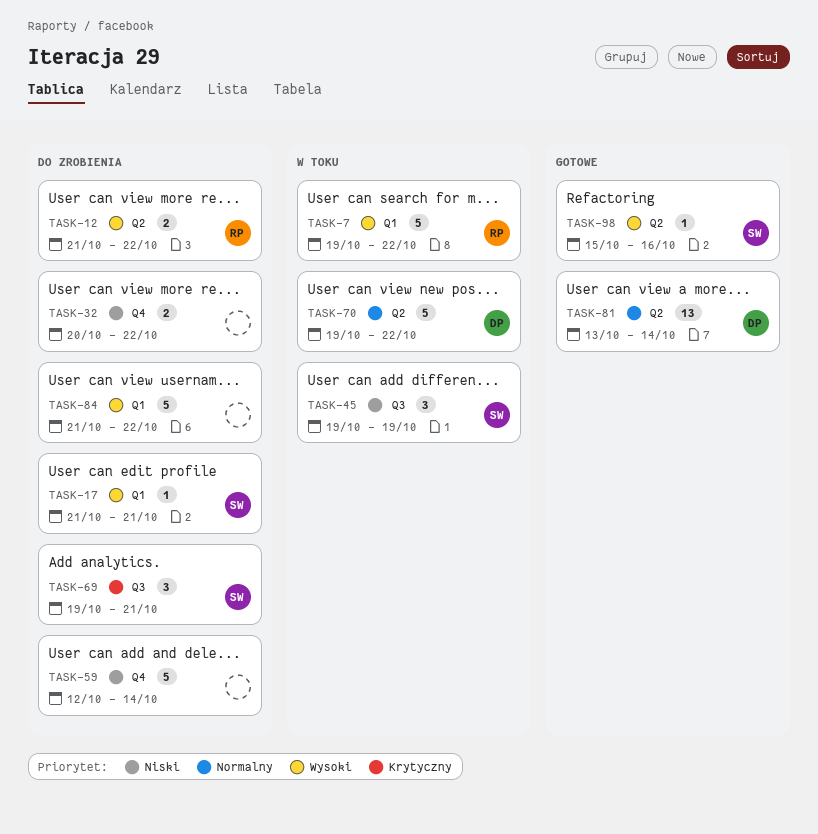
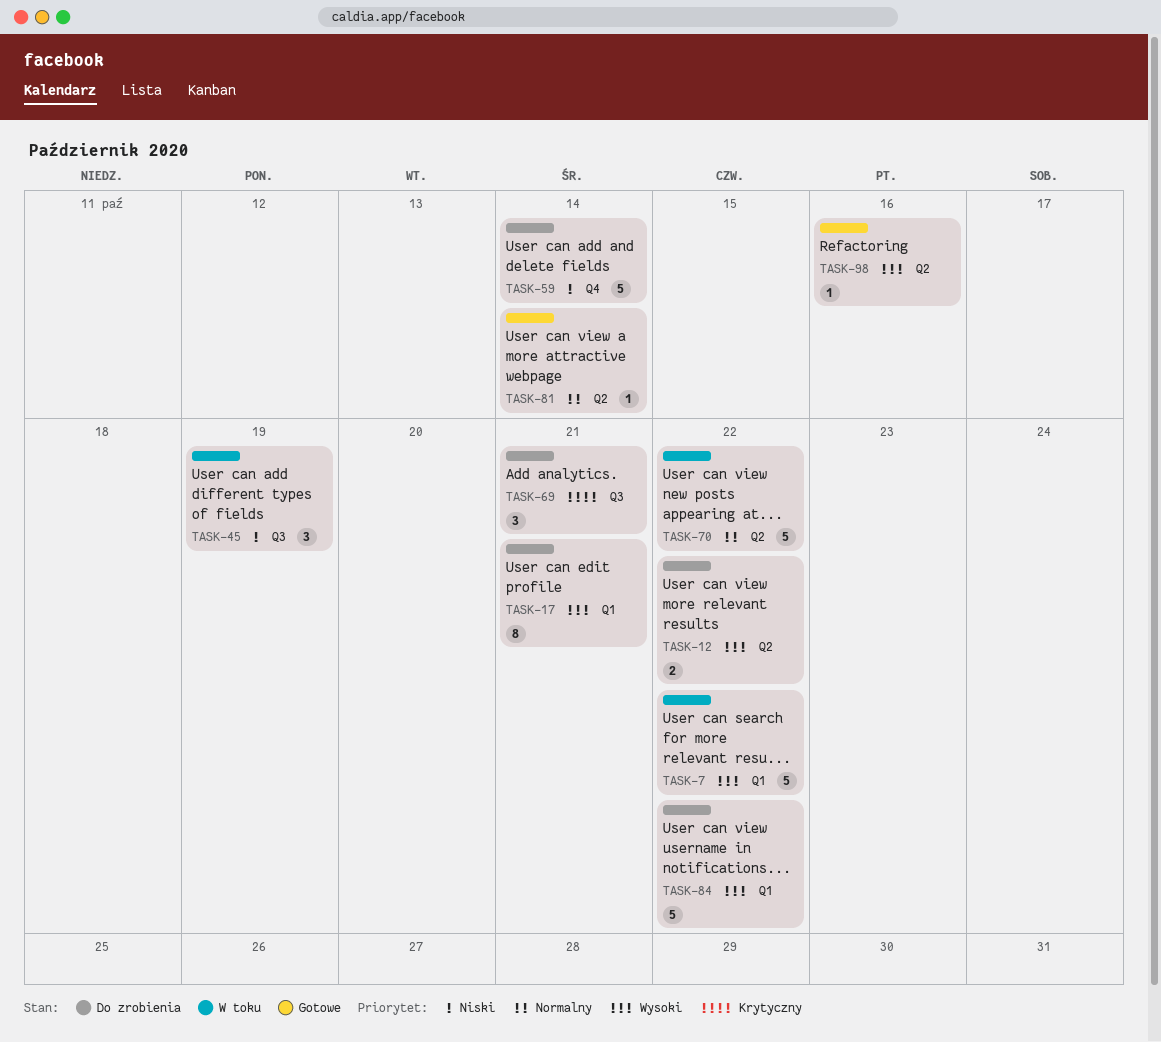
TASK-17, estimate: 1 -> 8
TASK-32: present -> none
TASK-81, estimate: 13 -> 1

